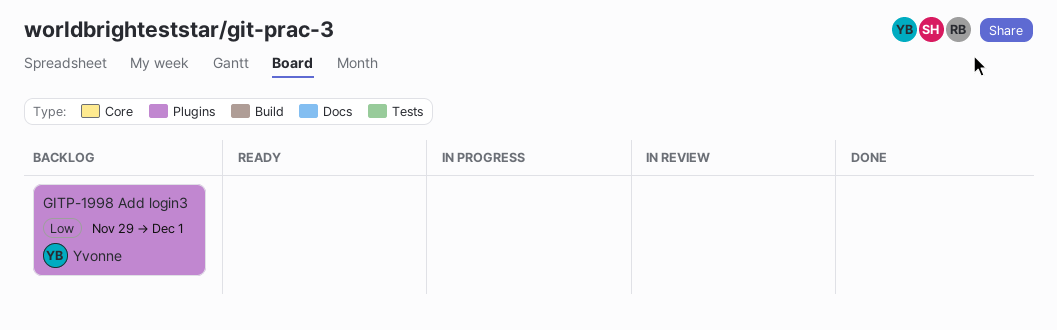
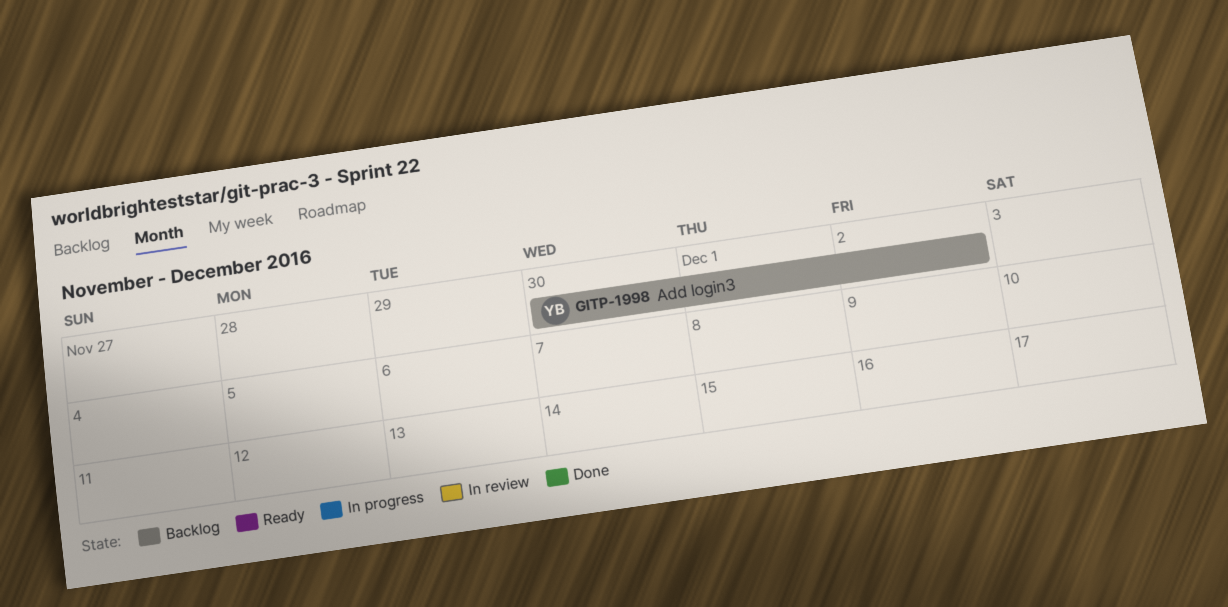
GITP-1998, start: Nov 29 -> Nov 30
GITP-1998, due: Dec 1 -> Dec 2

